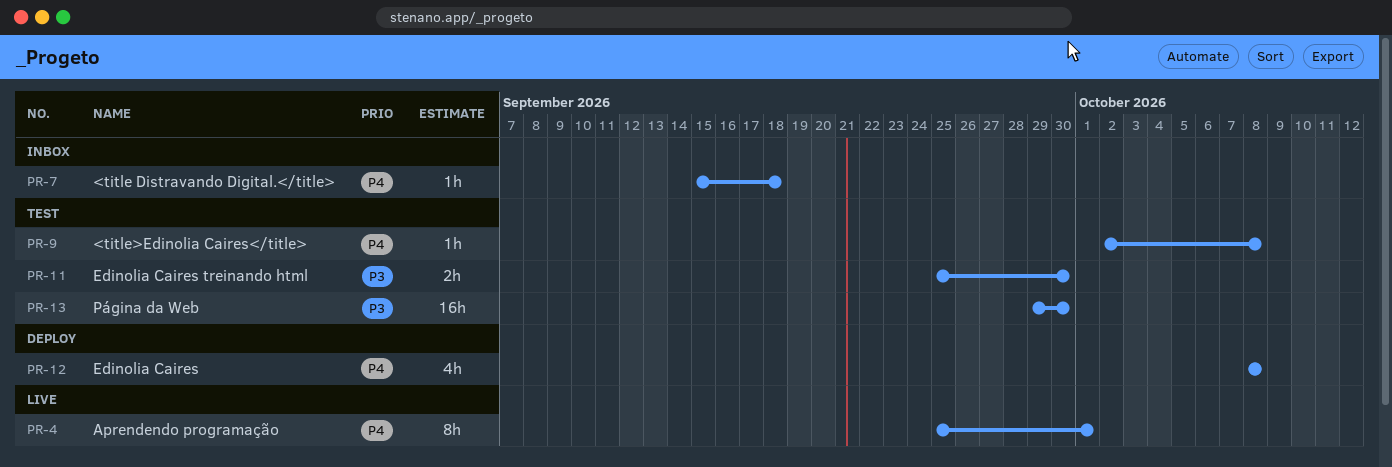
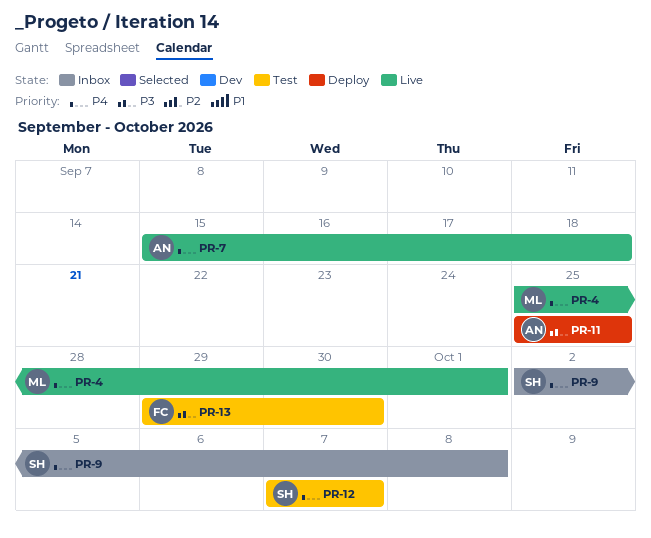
PR-7, status: Inbox -> Live
PR-9, status: Test -> Inbox
PR-11, status: Test -> Deploy
PR-11, due: Sep 30 -> Sep 25
PR-12, status: Deploy -> Test
PR-12, start: Oct 8 -> Oct 7
PR-12, due: Oct 8 -> Oct 7

